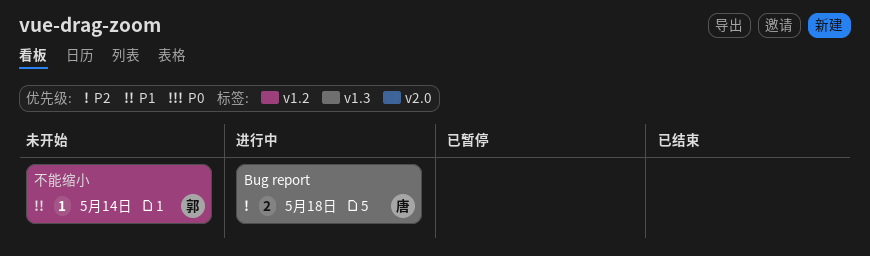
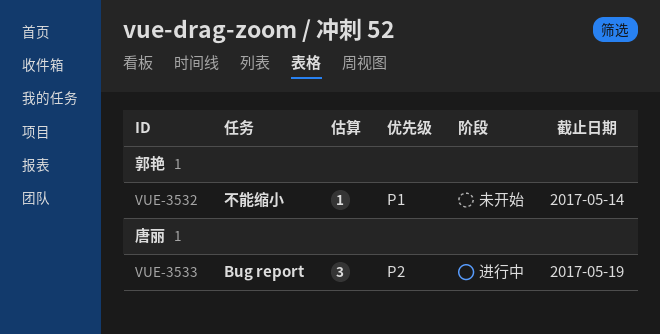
Bug report, estimate: 2 -> 3
Bug report, due: May 18 -> May 19

